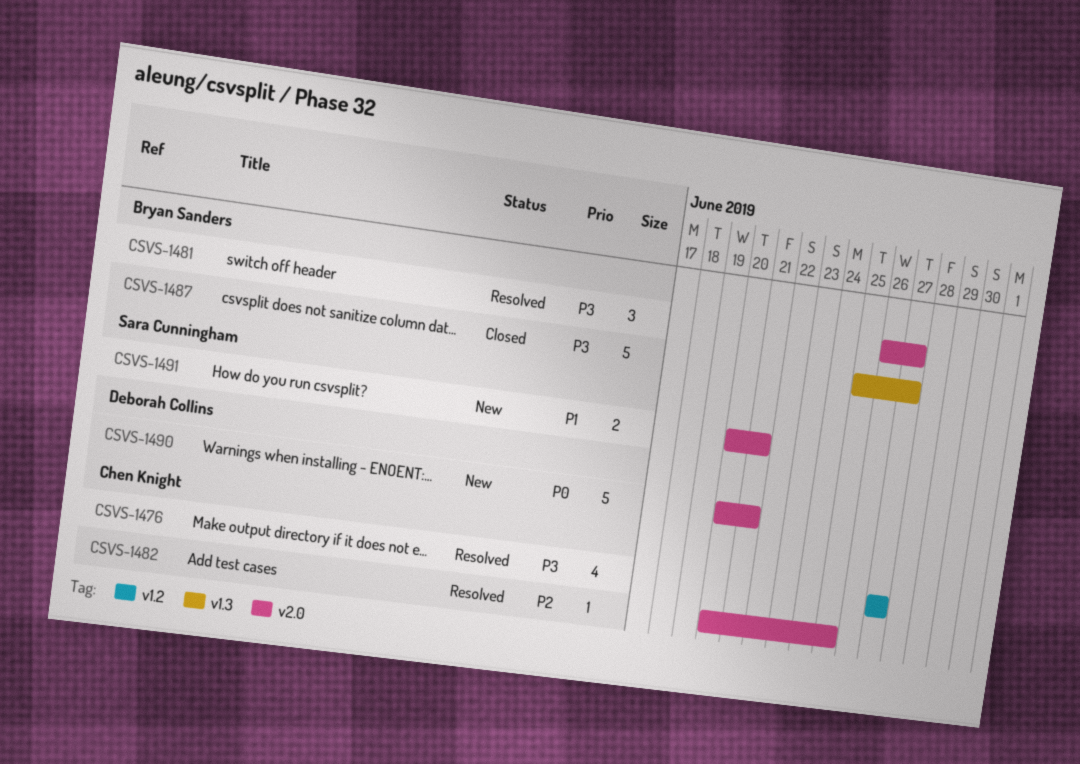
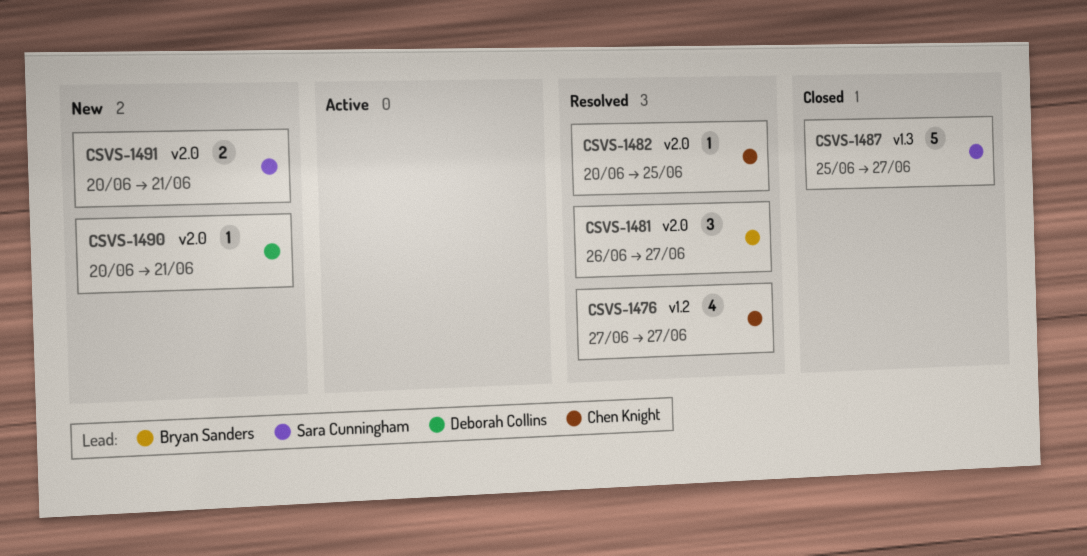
CSVS-1487, owner: Bryan Sanders -> Sara Cunningham
CSVS-1490, estimate: 5 -> 1

